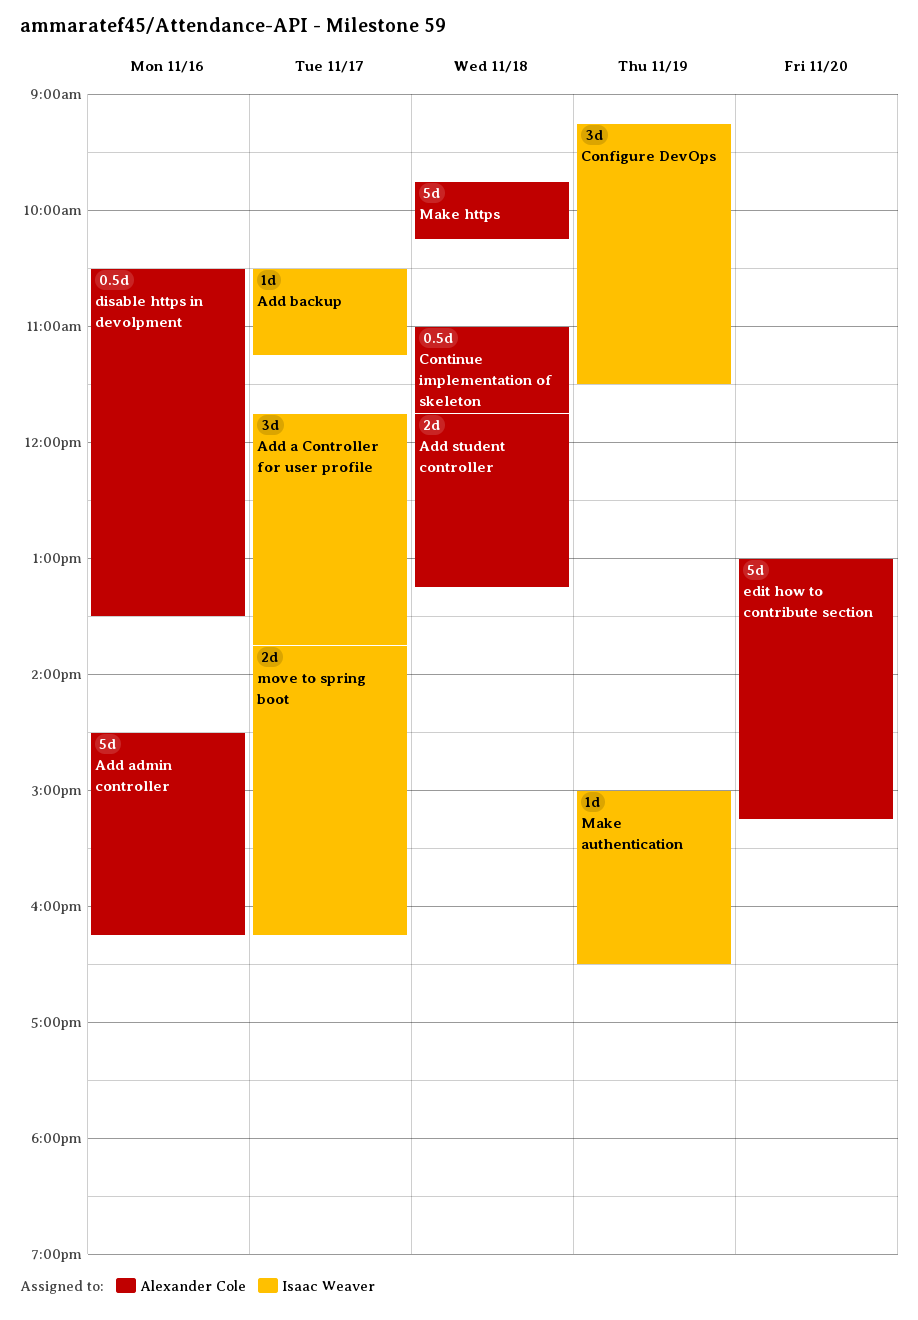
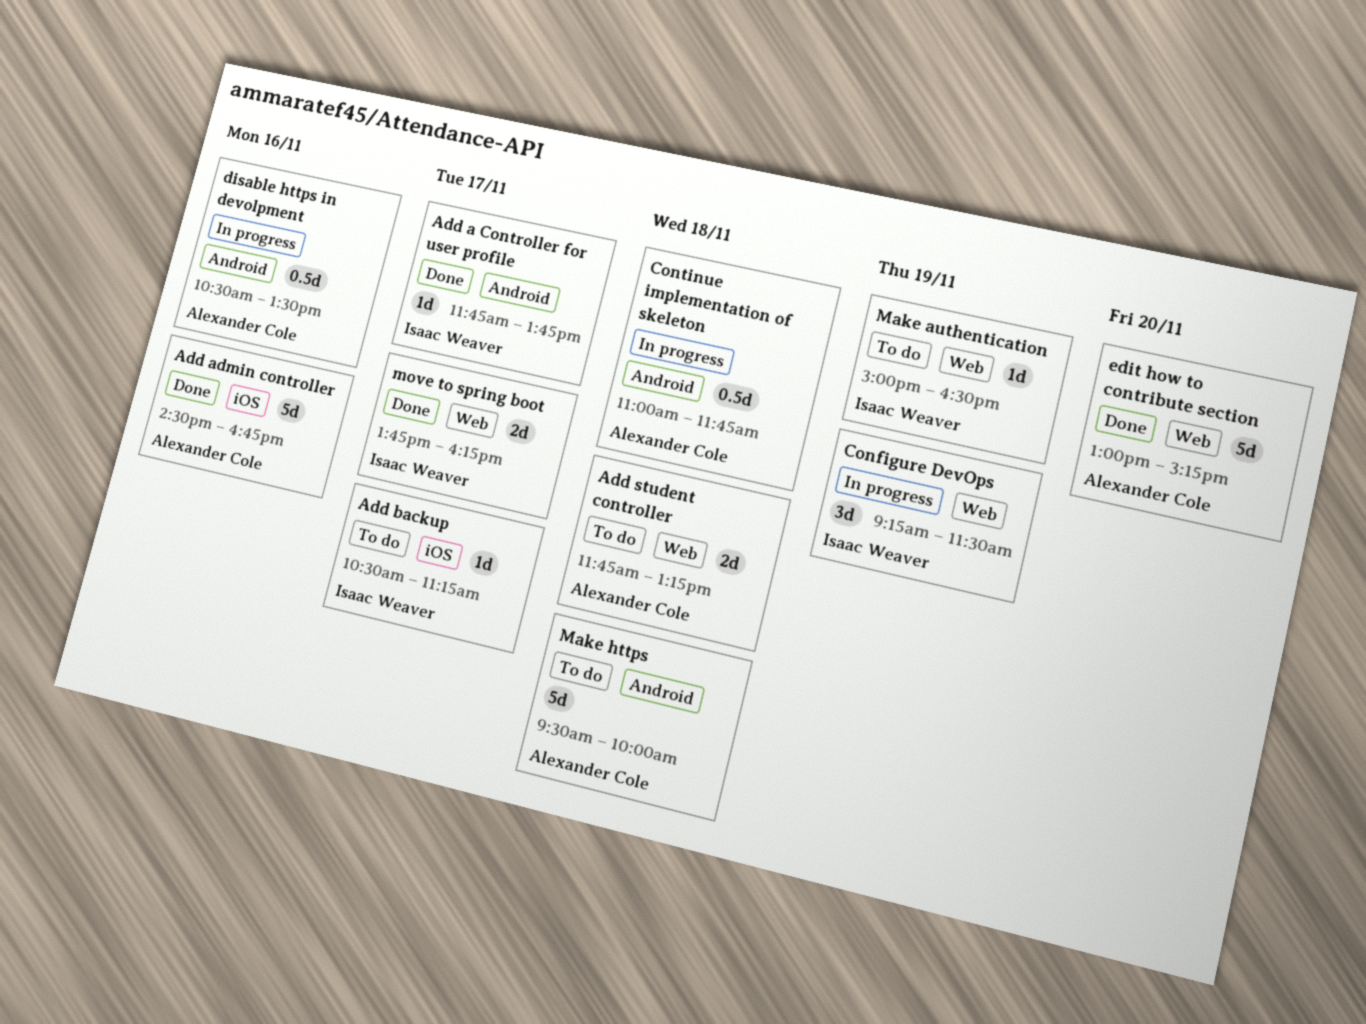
Add a Controller for user profile, estimate: 3d -> 1d
Add admin controller, ends: 16:15 -> 16:45
Make https, begins: 09:45 -> 09:30
Make https, ends: 10:15 -> 10:00

